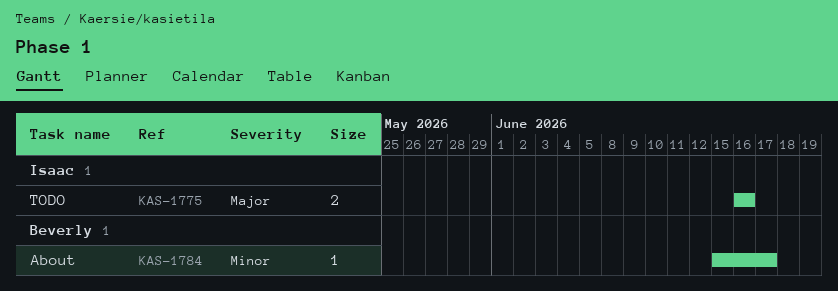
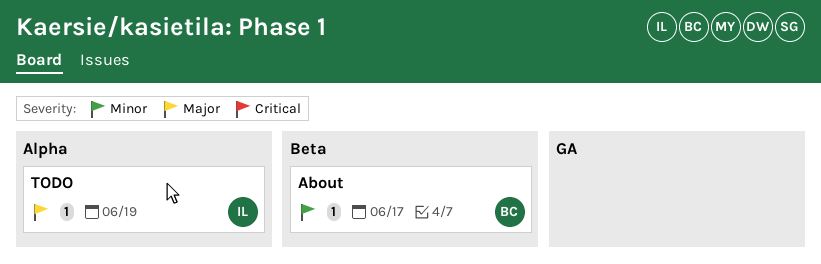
TODO, estimate: 2 -> 1
TODO, due: Jun 16 -> Jun 19

